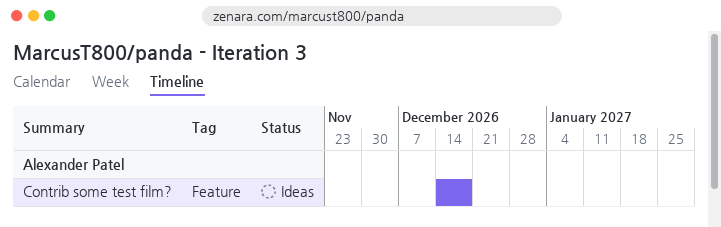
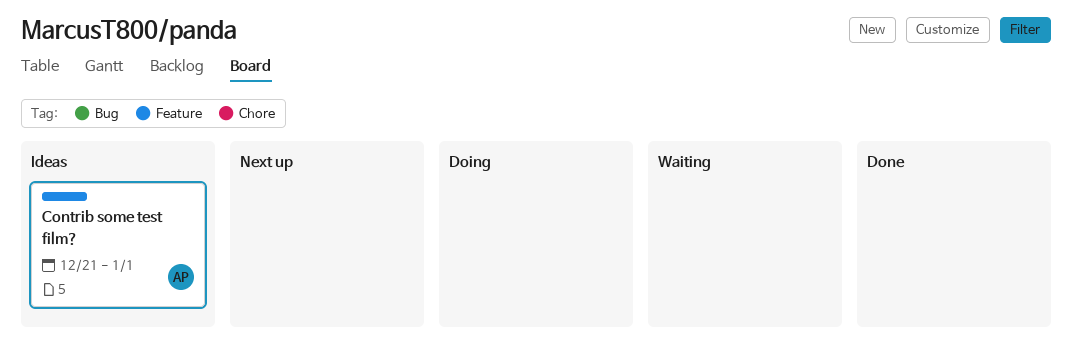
Contrib some test film?, start: Dec 14 -> Dec 21
Contrib some test film?, due: Dec 18 -> Jan 1

